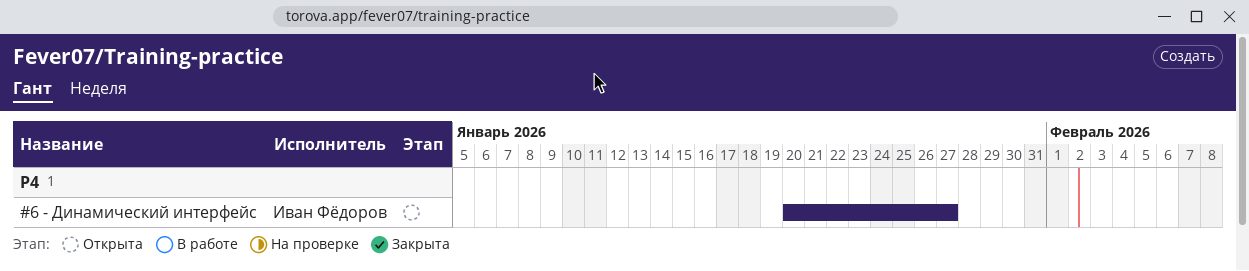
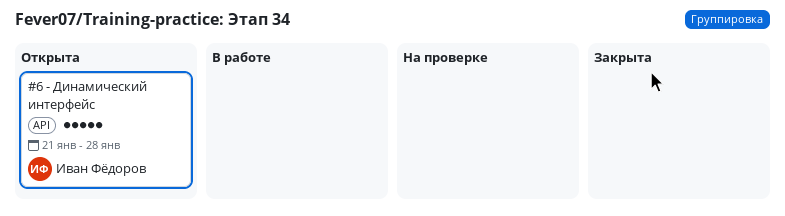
#6 - Динамический интерфейс, start: Jan 20 -> Jan 21
#6 - Динамический интерфейс, due: Jan 27 -> Jan 28

